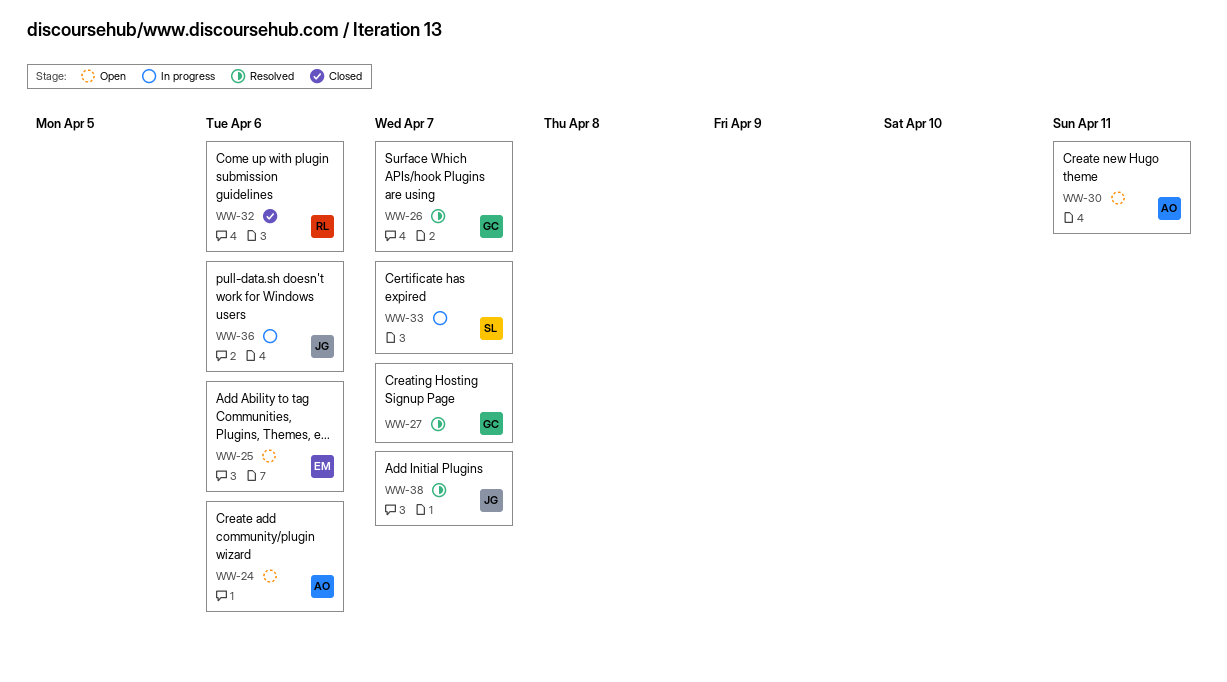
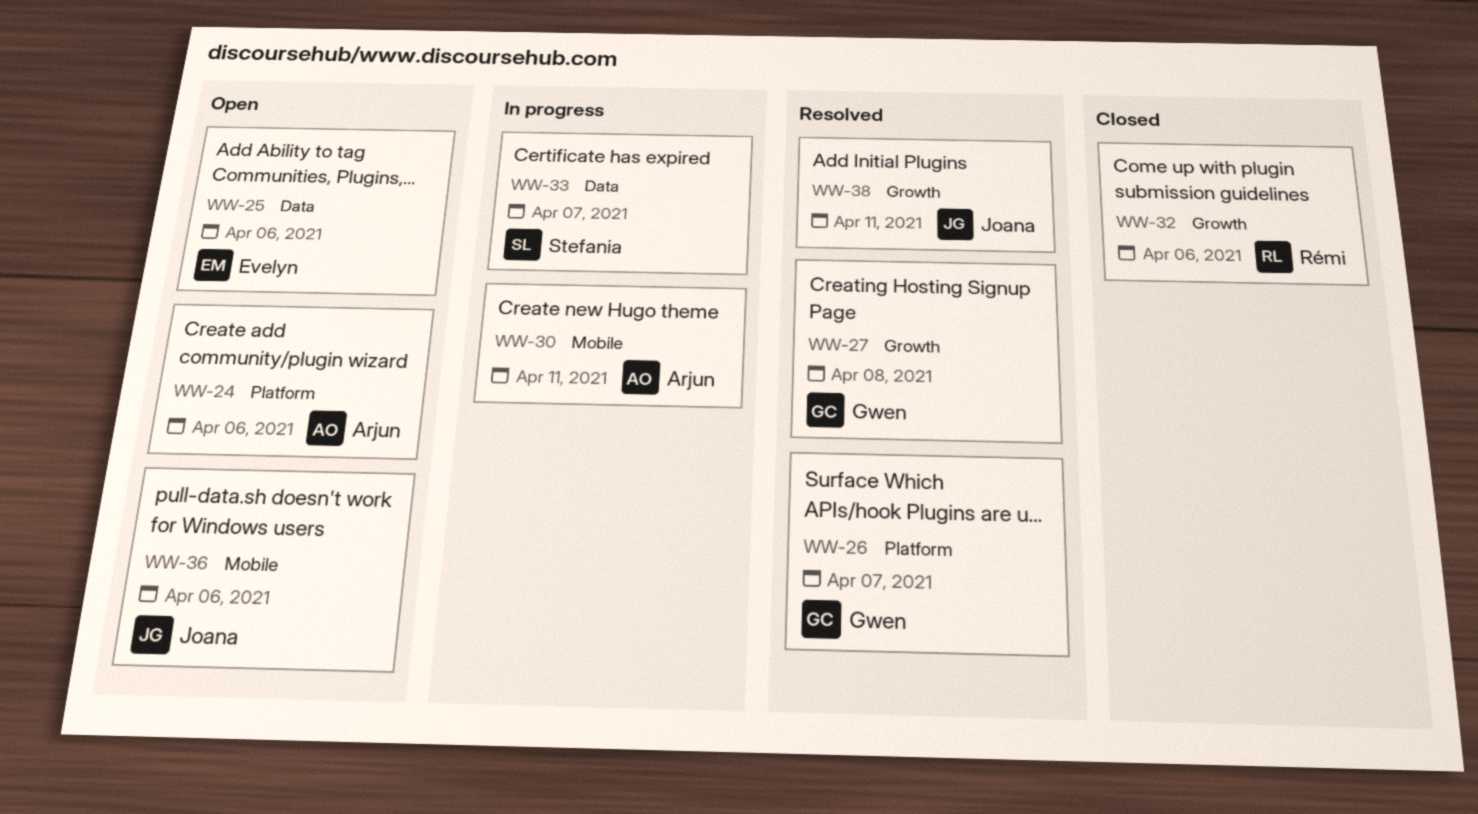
WW-27, due: Apr 7 -> Apr 8
WW-30, status: Open -> In progress
WW-36, status: In progress -> Open
WW-38, due: Apr 7 -> Apr 11

